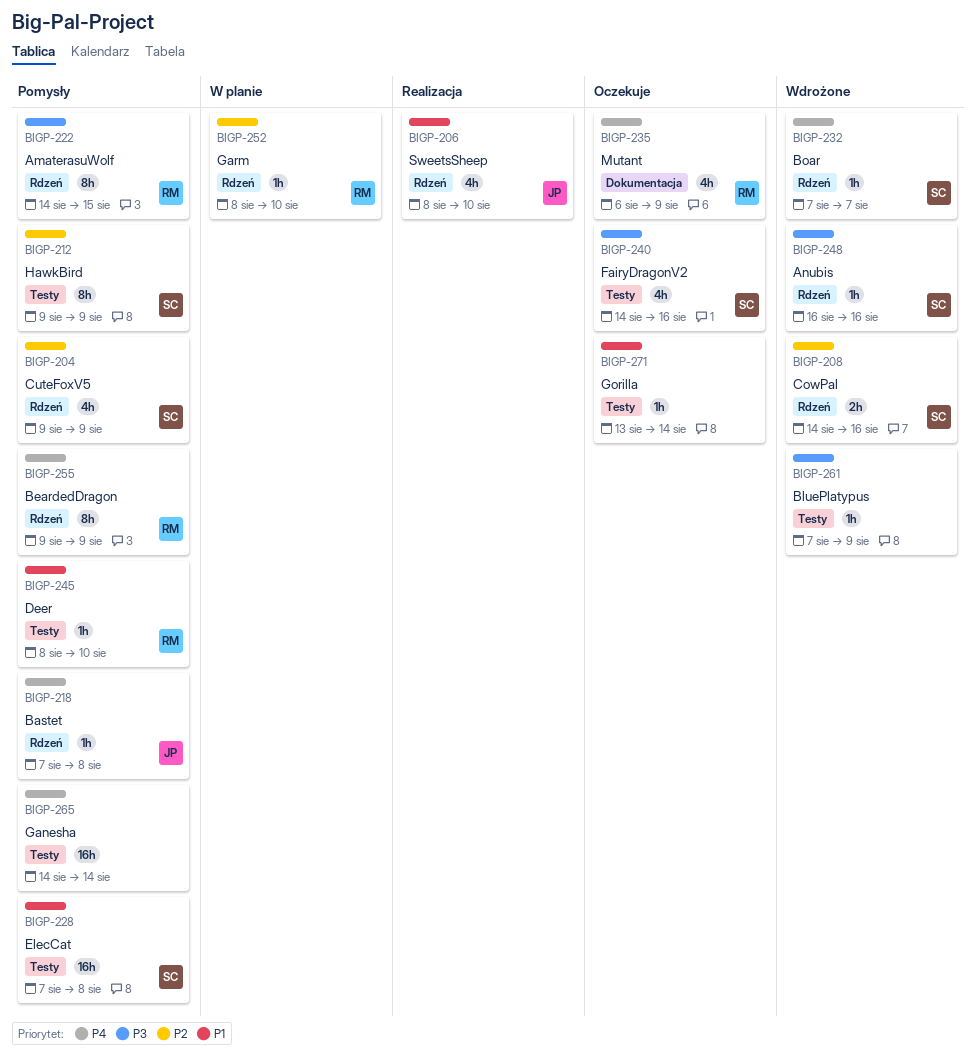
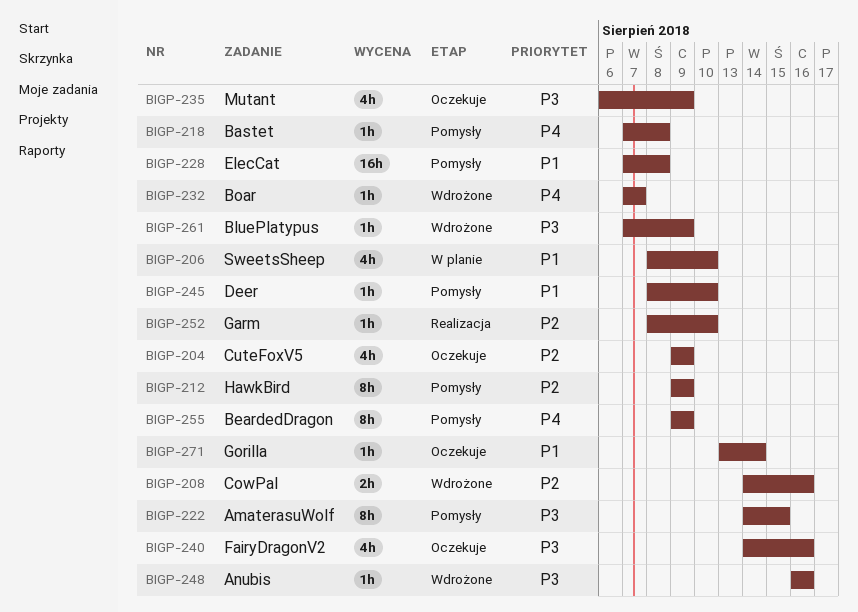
BIGP-204, status: Pomysły -> Oczekuje
BIGP-206, status: Realizacja -> W planie
BIGP-235, priority: P4 -> P3
BIGP-252, status: W planie -> Realizacja
BIGP-265: present -> none

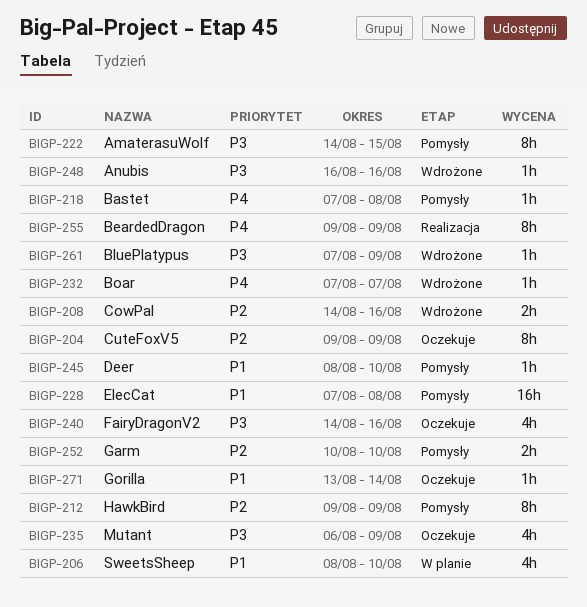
BIGP-204, estimate: 4h -> 8h
BIGP-252, status: Realizacja -> Pomysły
BIGP-252, estimate: 1h -> 2h
BIGP-252, start: Aug 8 -> Aug 10
BIGP-255, status: Pomysły -> Realizacja

